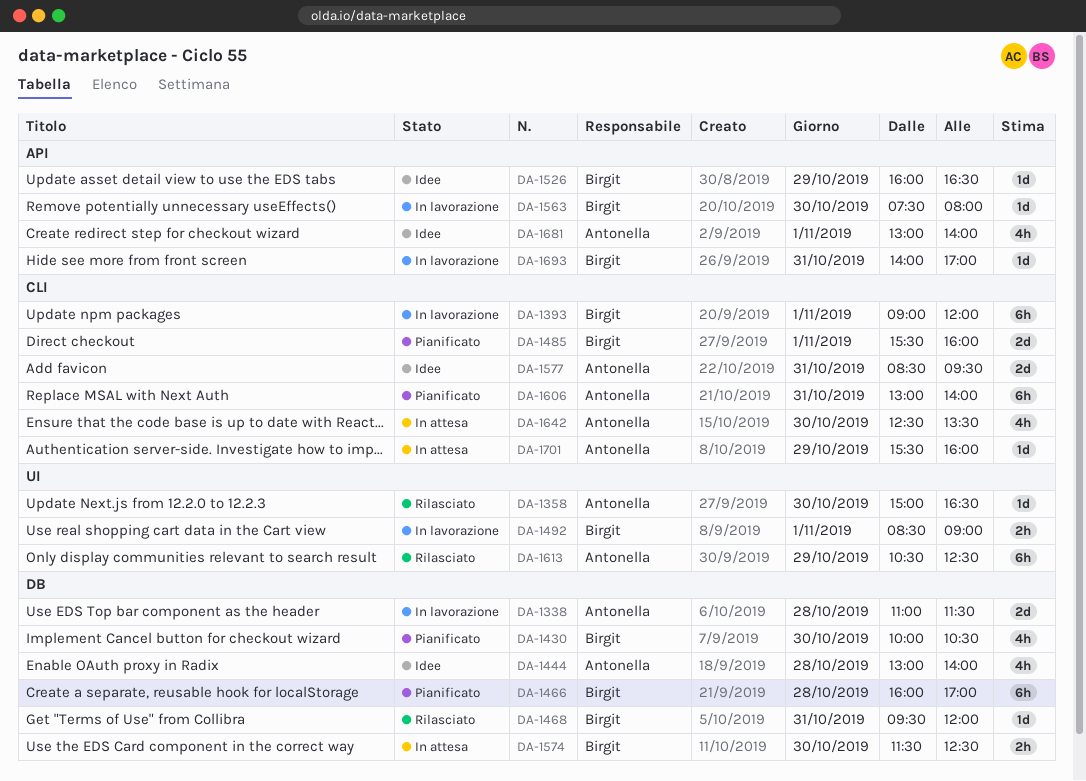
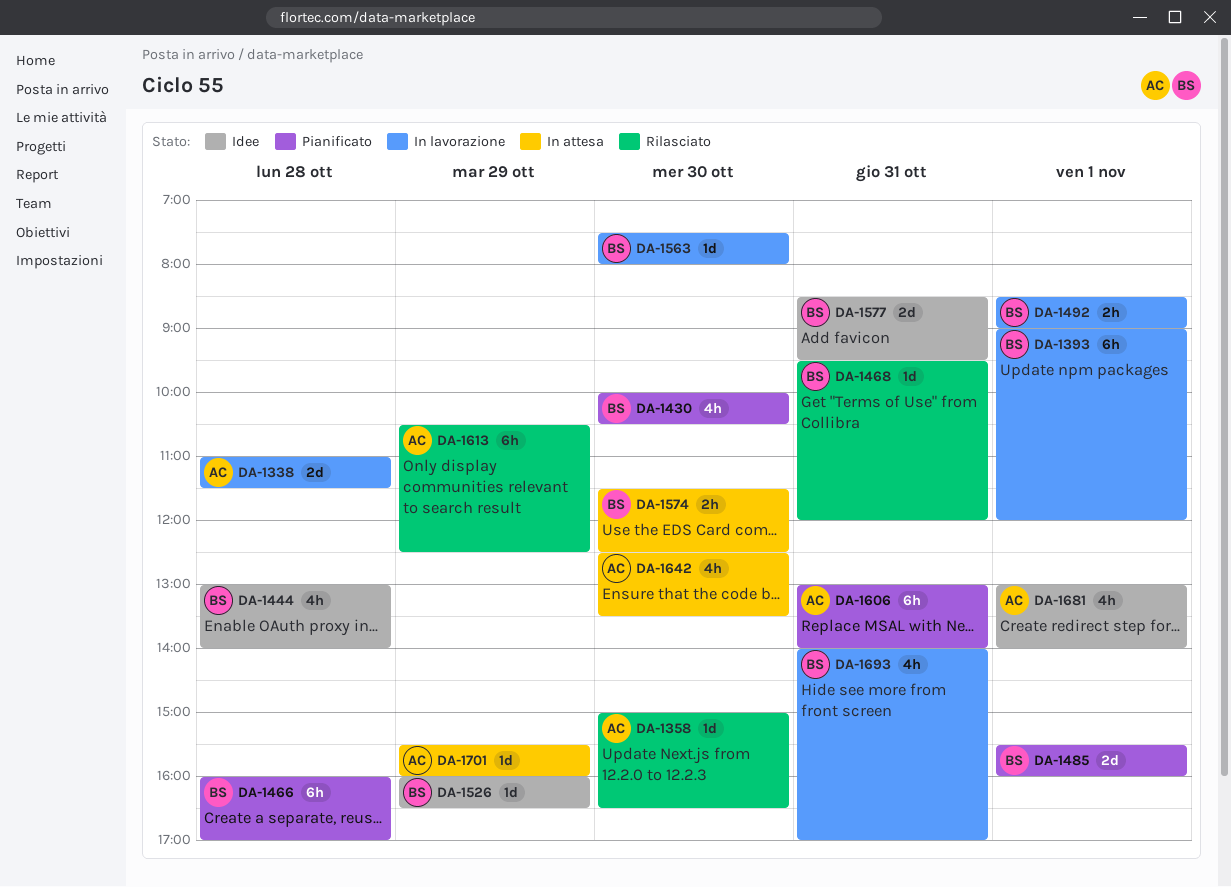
DA-1444, owner: Antonella -> Birgit
DA-1577, owner: Antonella -> Birgit
DA-1693, estimate: 1d -> 4h

